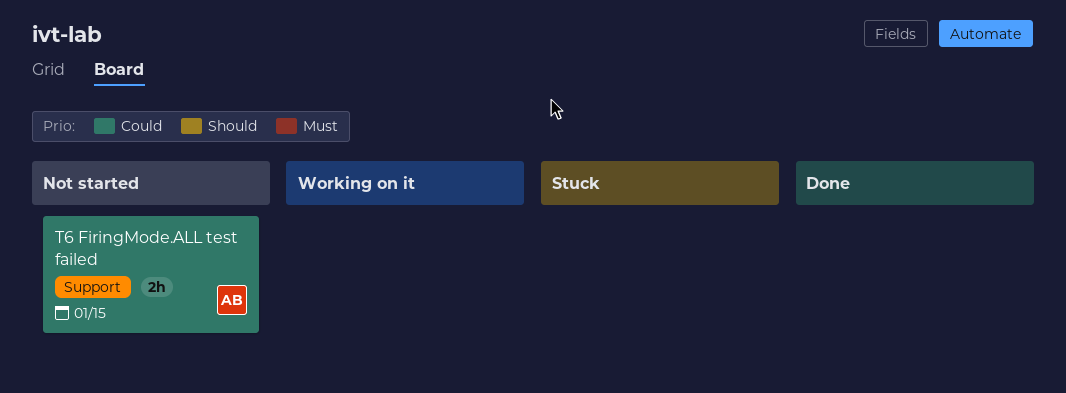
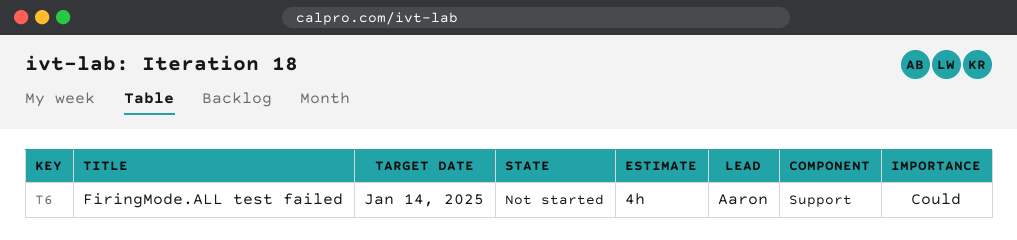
T6, estimate: 2h -> 4h
T6, due: Jan 15 -> Jan 14

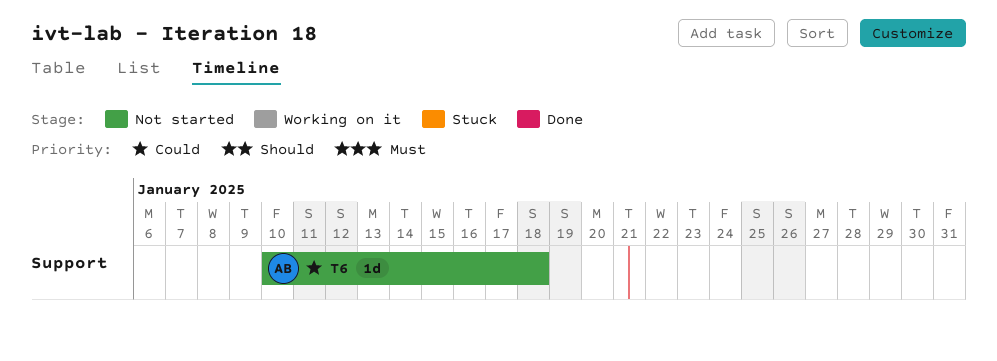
T6, estimate: 4h -> 1d
T6, due: Jan 14 -> Jan 18

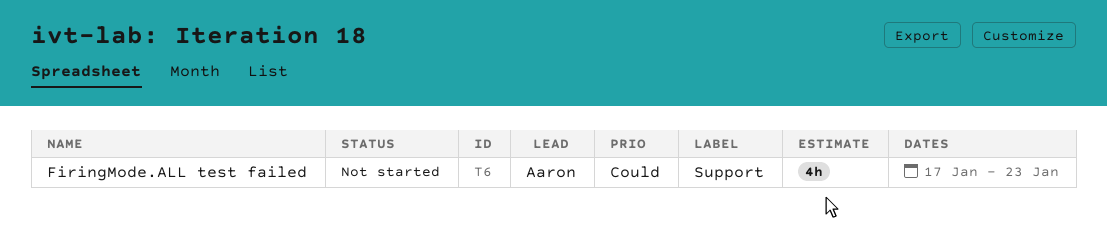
T6, estimate: 1d -> 4h
T6, start: Jan 10 -> Jan 17
T6, due: Jan 18 -> Jan 23

